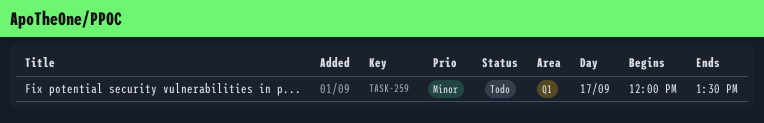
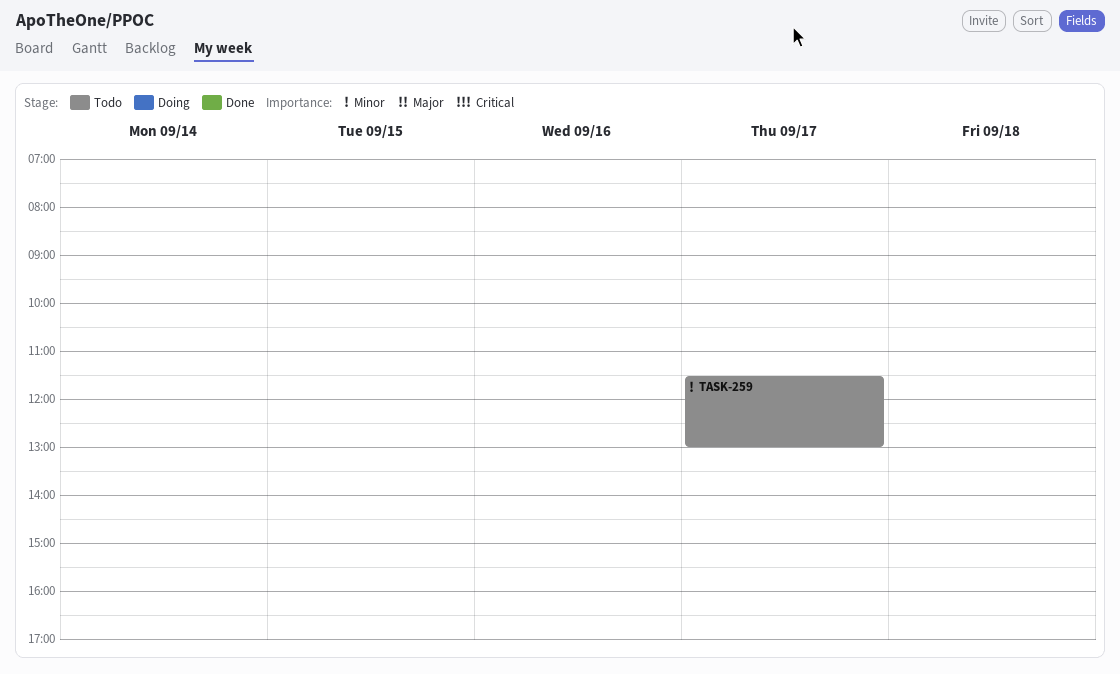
TASK-259, begins: 12:00 -> 11:30
TASK-259, ends: 13:30 -> 13:00

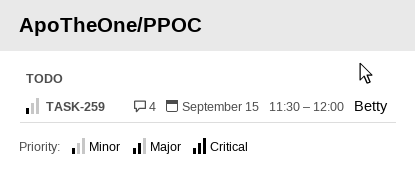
TASK-259, day: Sep 17 -> Sep 15
TASK-259, ends: 13:00 -> 12:00

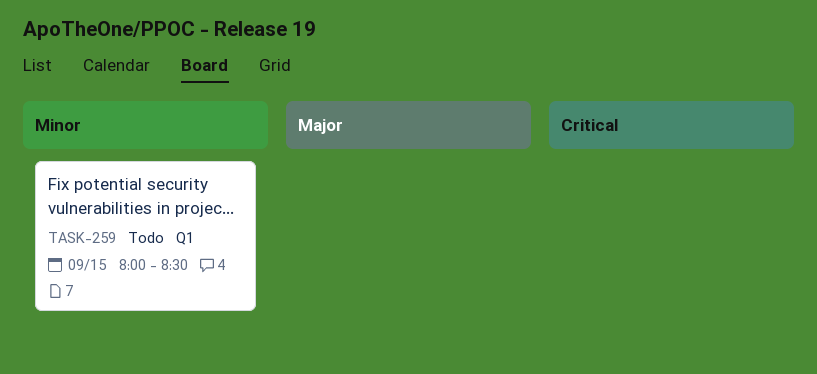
TASK-259, begins: 11:30 -> 08:00
TASK-259, ends: 12:00 -> 08:30

